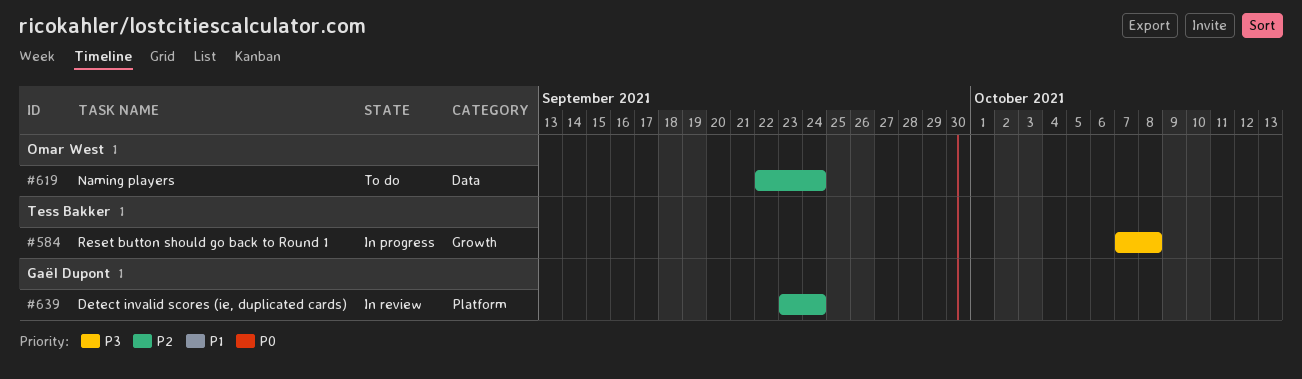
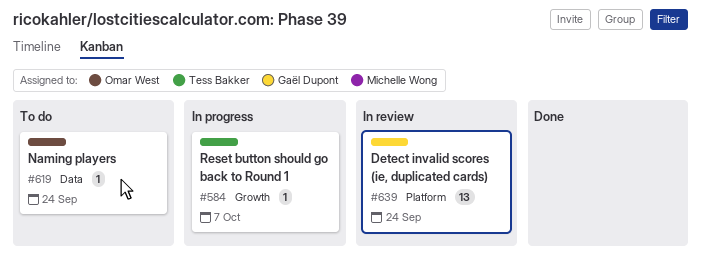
#584, due: Oct 8 -> Oct 7

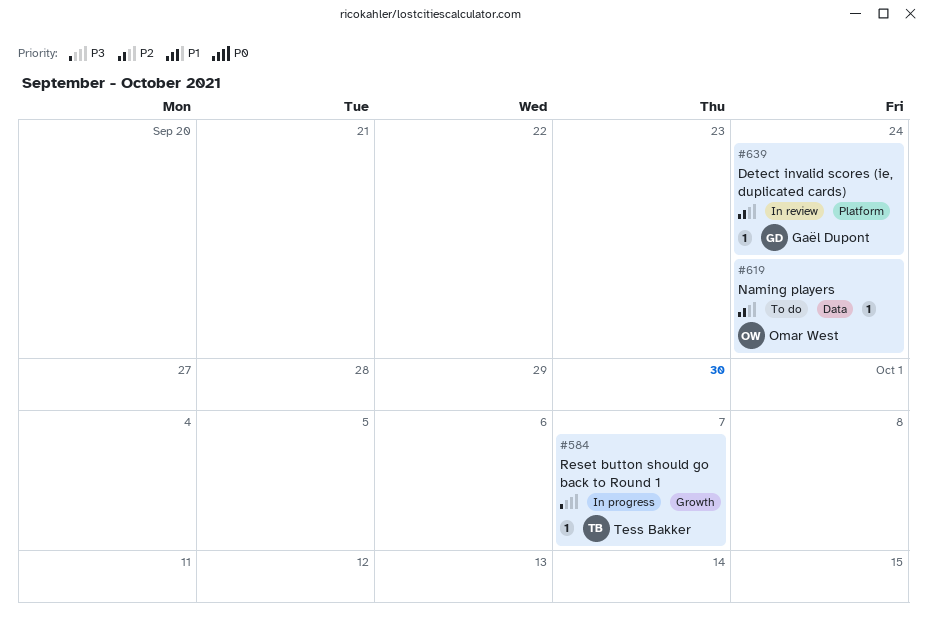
#639, estimate: 13 -> 1

